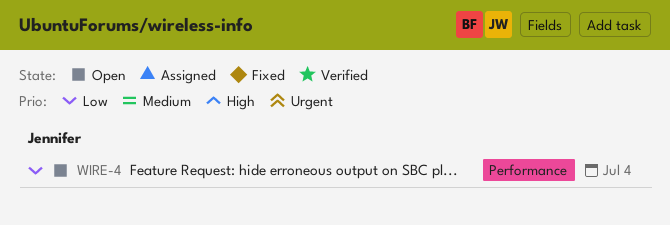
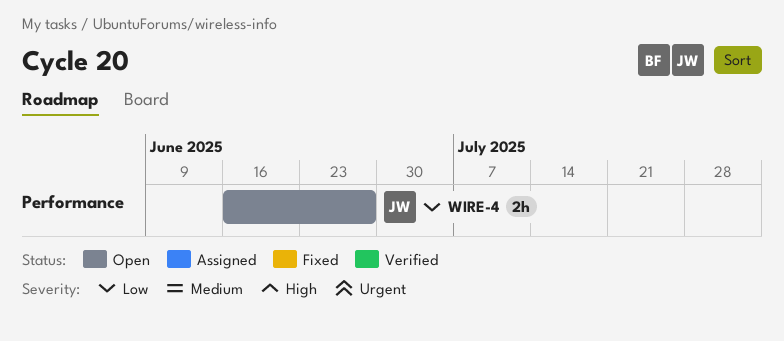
WIRE-4, due: Jul 4 -> Jun 27

